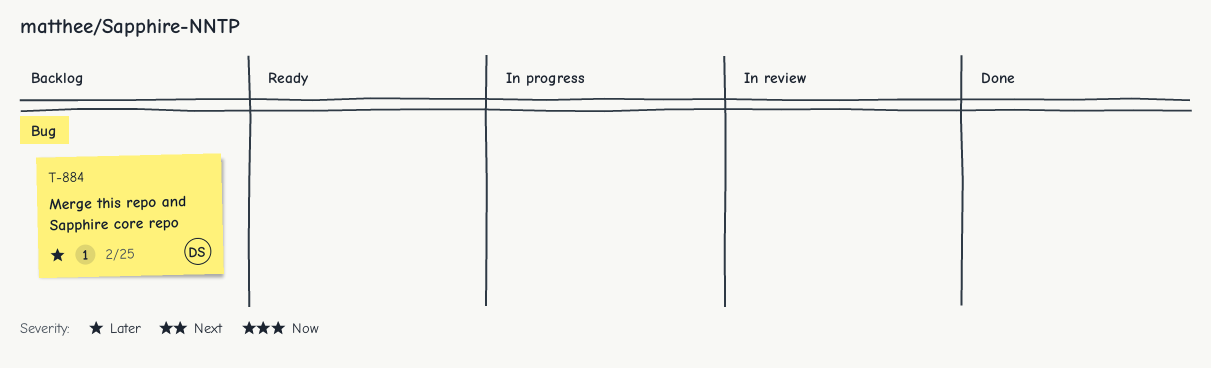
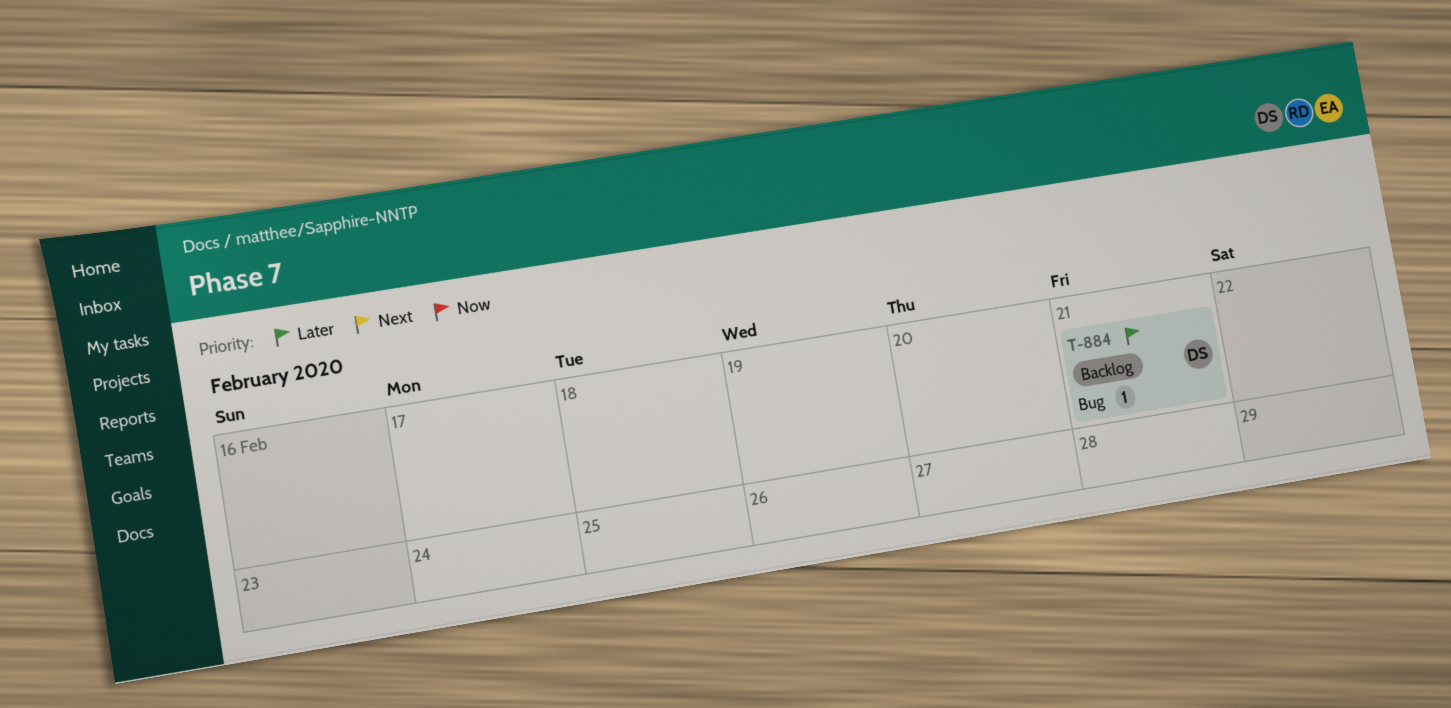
T-884, due: Feb 25 -> Feb 21

